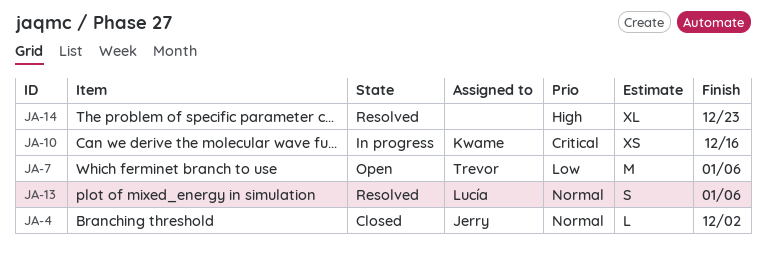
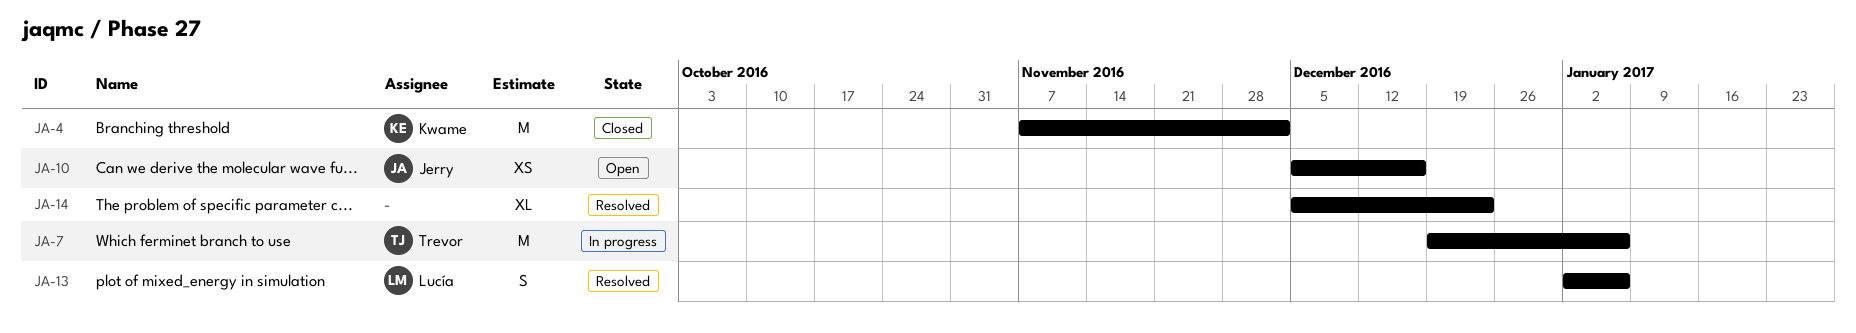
JA-4, owner: Jerry -> Kwame
JA-4, estimate: L -> M
JA-7, status: Open -> In progress
JA-10, status: In progress -> Open
JA-10, owner: Kwame -> Jerry

